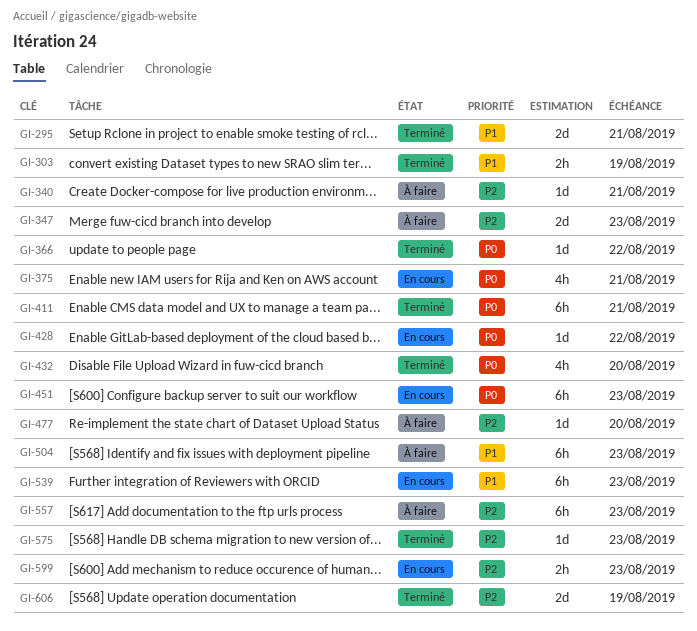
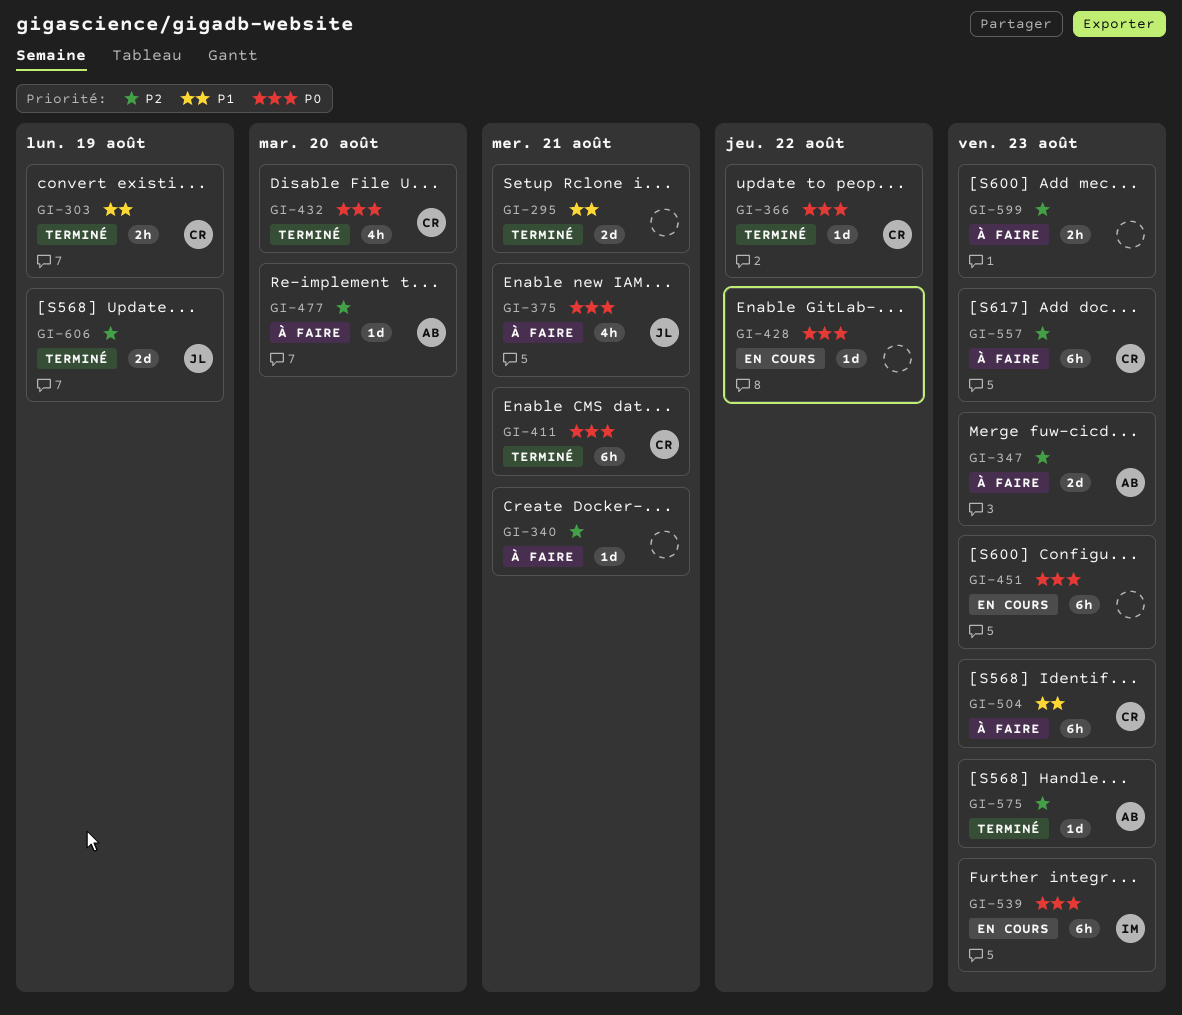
GI-375, status: En cours -> À faire
GI-539, priority: P1 -> P0
GI-599, status: En cours -> À faire

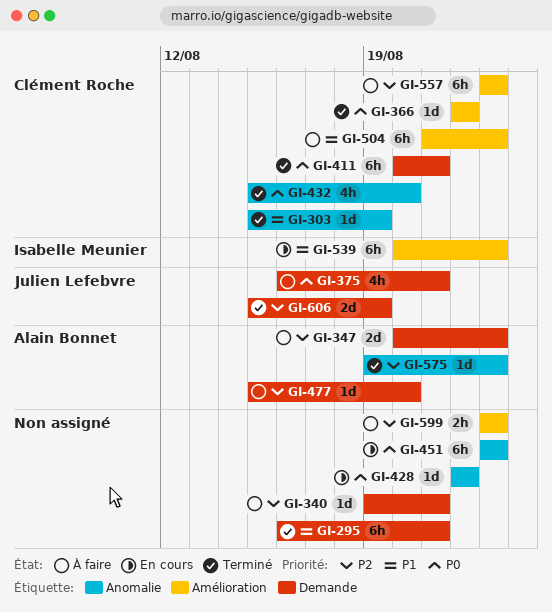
GI-295, estimate: 2d -> 6h
GI-303, estimate: 2h -> 1d
GI-539, priority: P0 -> P1

